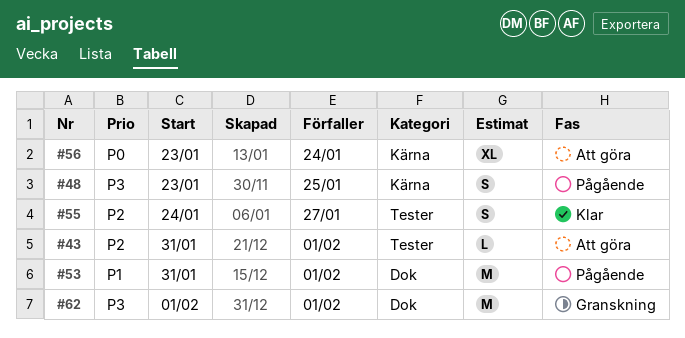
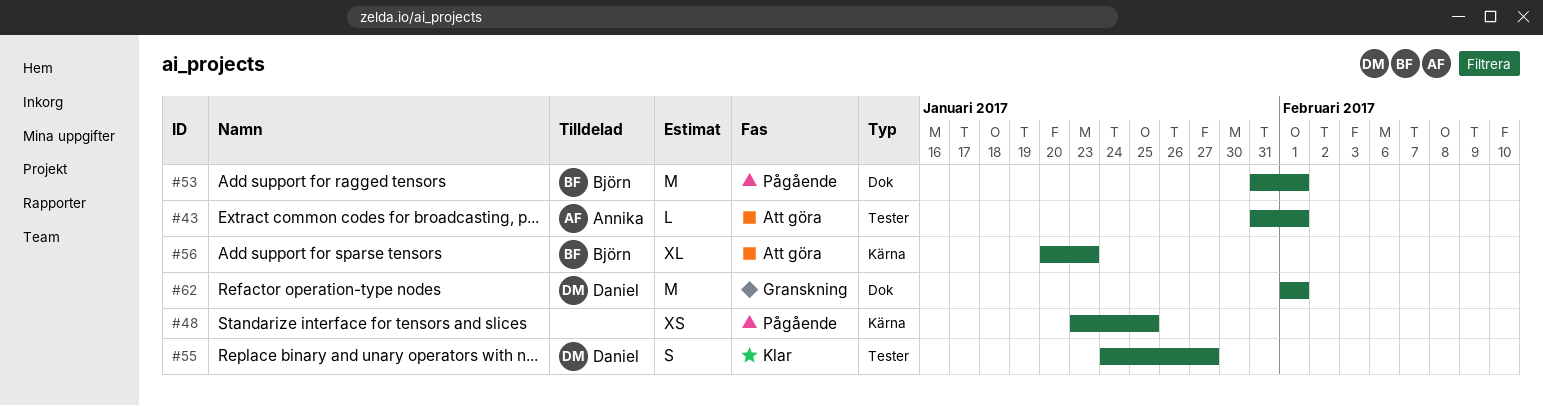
#48, estimate: S -> XS
#56, start: Jan 23 -> Jan 20
#56, due: Jan 24 -> Jan 23

